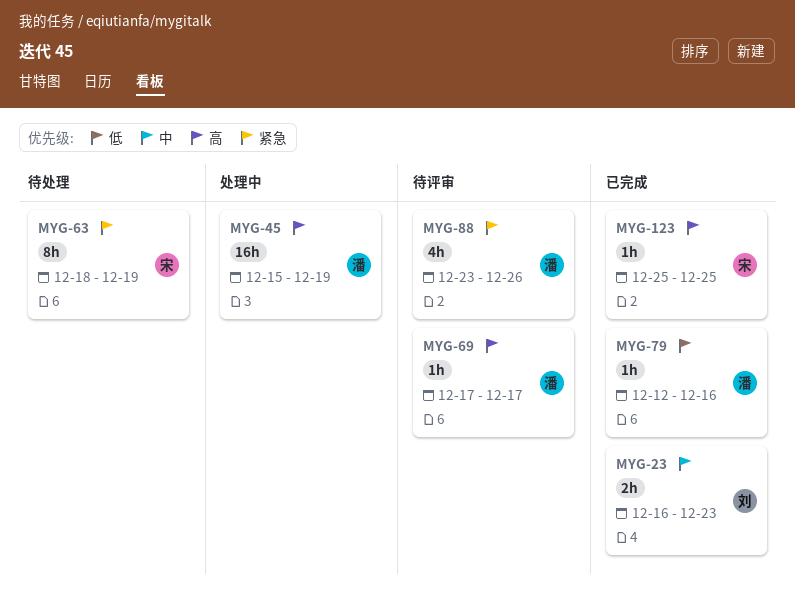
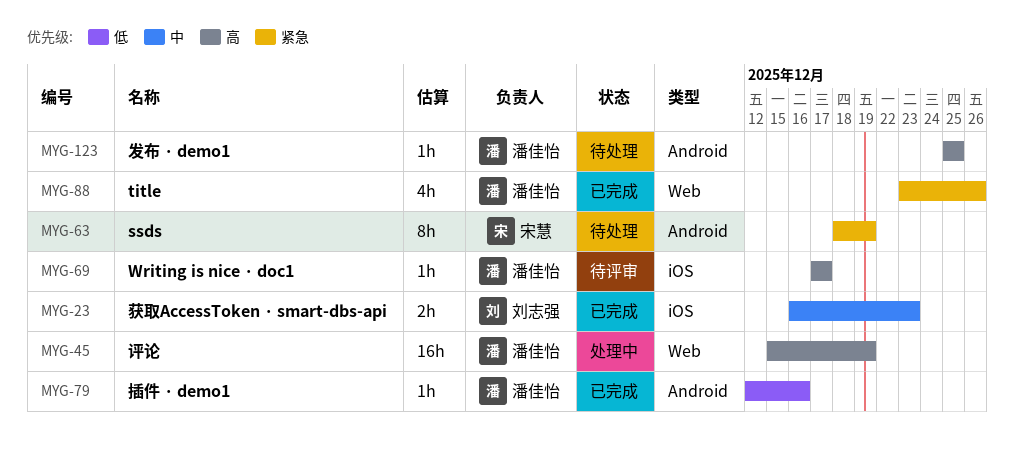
MYG-88, status: 待评审 -> 已完成
MYG-123, status: 已完成 -> 待处理
MYG-123, owner: 宋慧 -> 潘佳怡

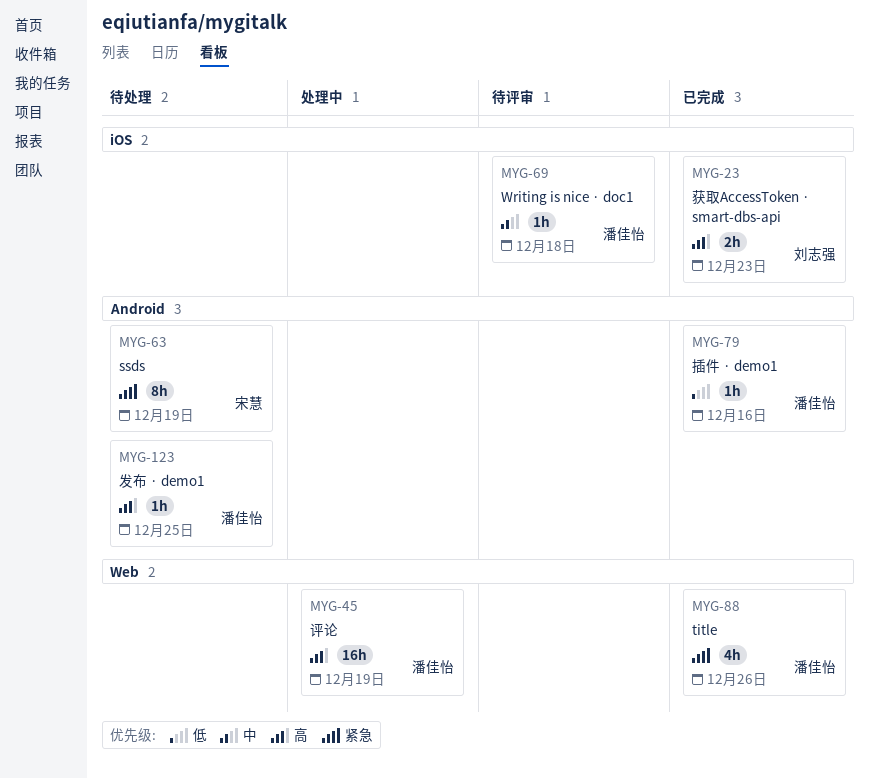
MYG-23, priority: 中 -> 高
MYG-69, priority: 高 -> 中
MYG-69, due: Dec 17 -> Dec 18

